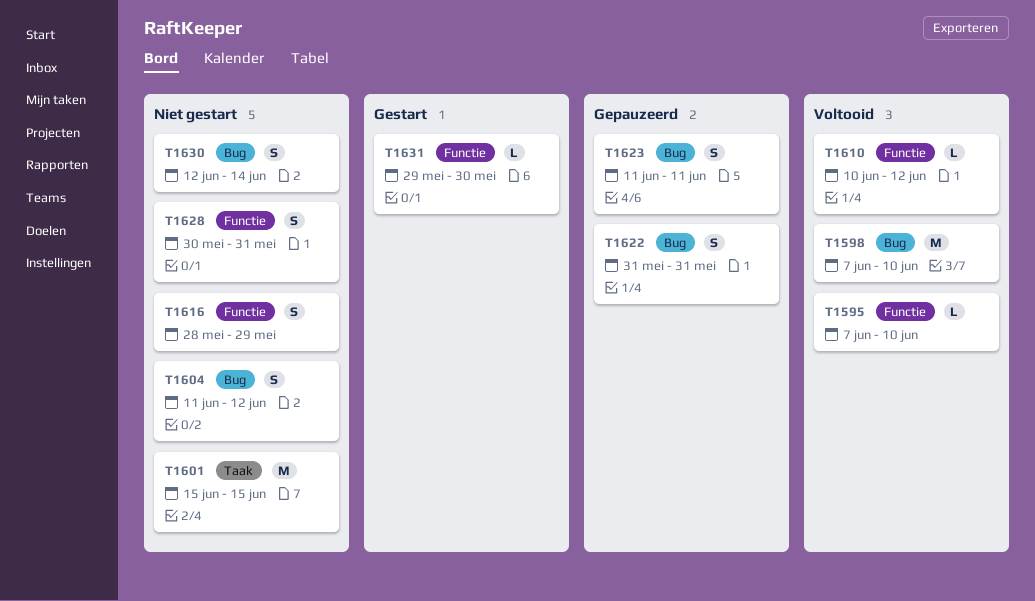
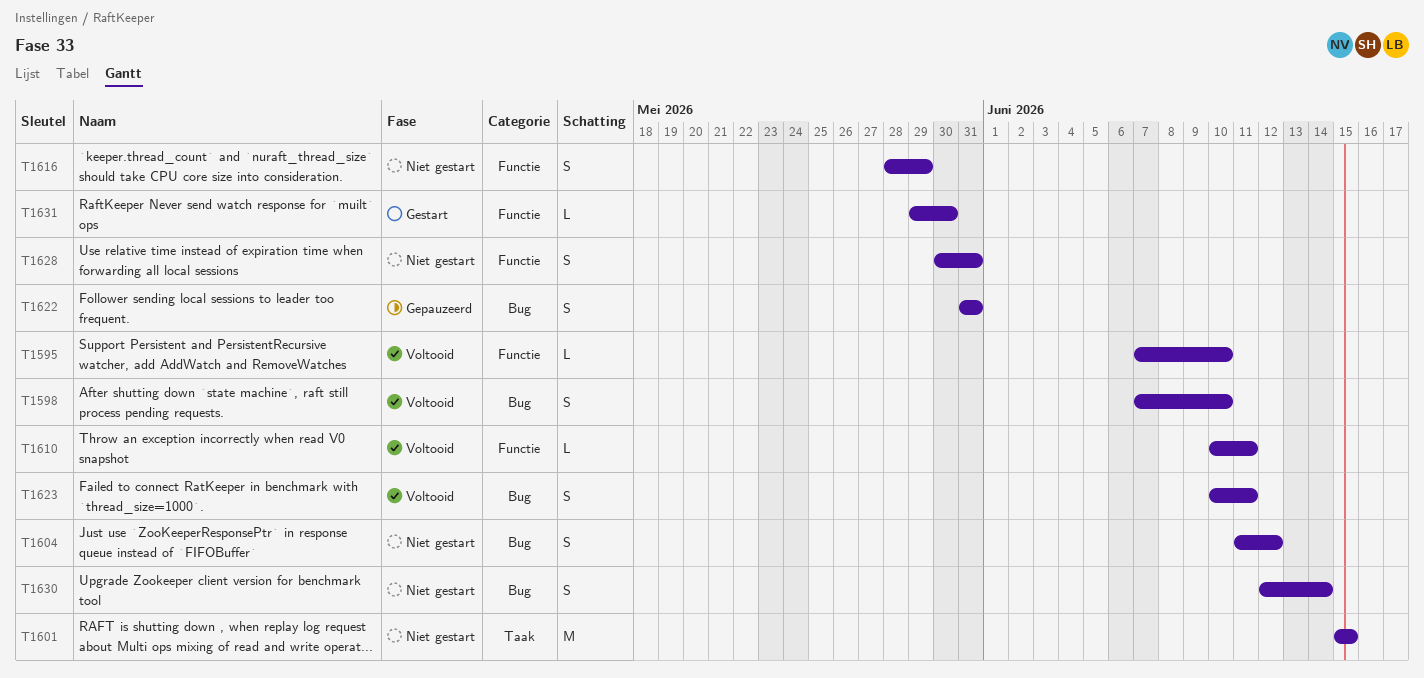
T1598, estimate: M -> S
T1610, due: Jun 12 -> Jun 11
T1623, status: Gepauzeerd -> Voltooid
T1623, start: Jun 11 -> Jun 10

